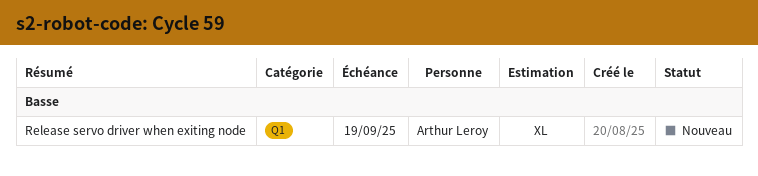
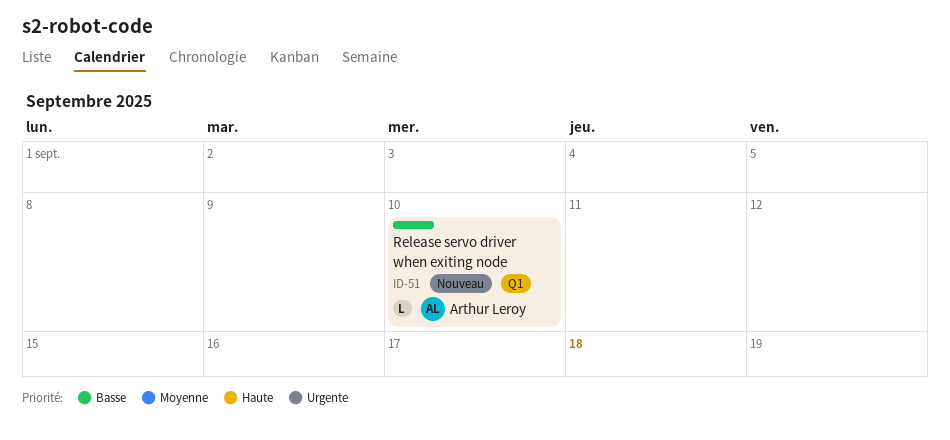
Release servo driver when exiting node, estimate: XL -> L
Release servo driver when exiting node, due: Sep 19 -> Sep 10

